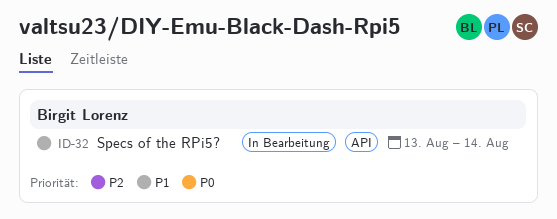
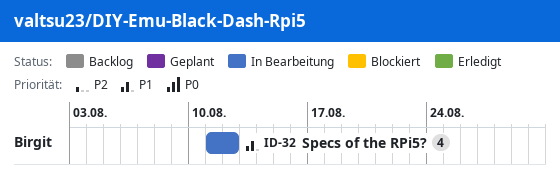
ID-32, start: Aug 13 -> Aug 11
ID-32, due: Aug 14 -> Aug 12

